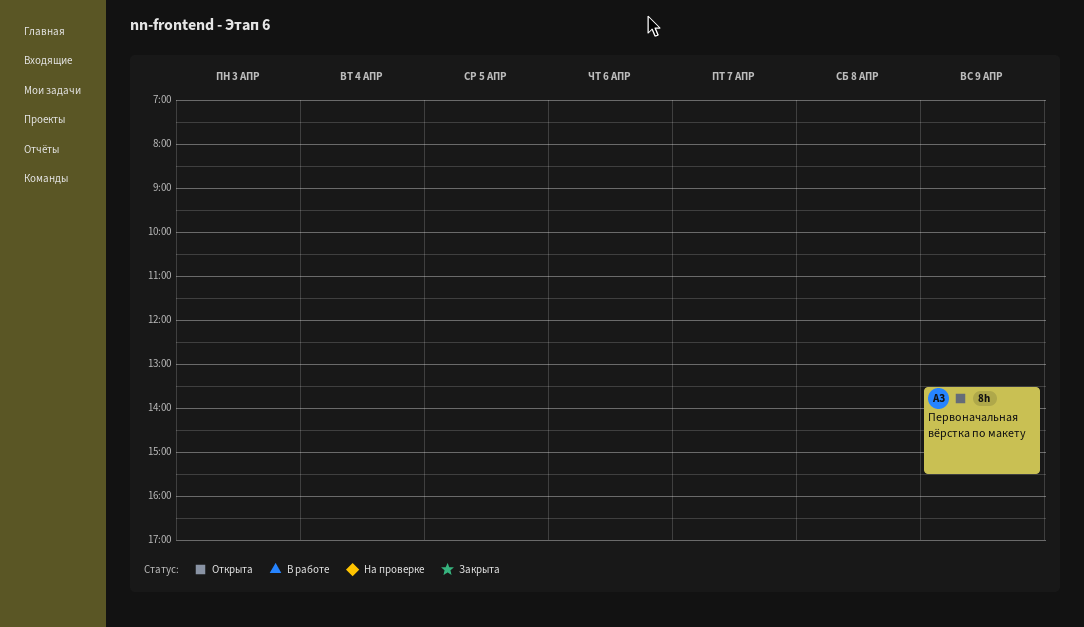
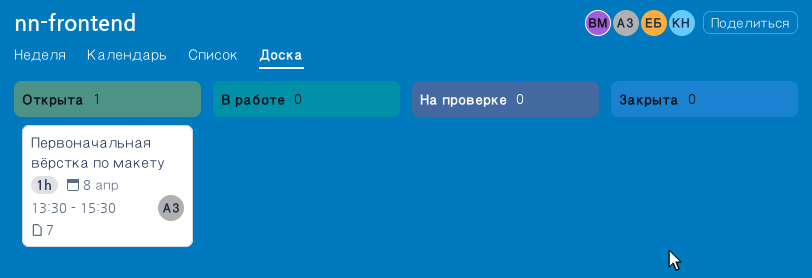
Первоначальная вёрстка по макету, estimate: 8h -> 1h
Первоначальная вёрстка по макету, day: Apr 9 -> Apr 8

